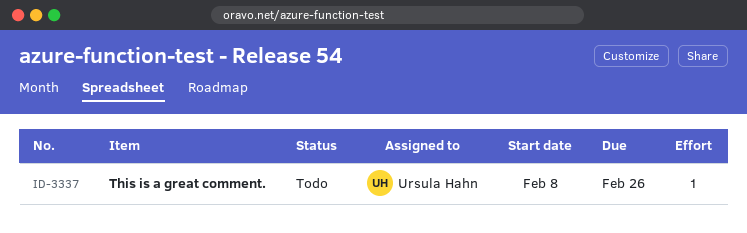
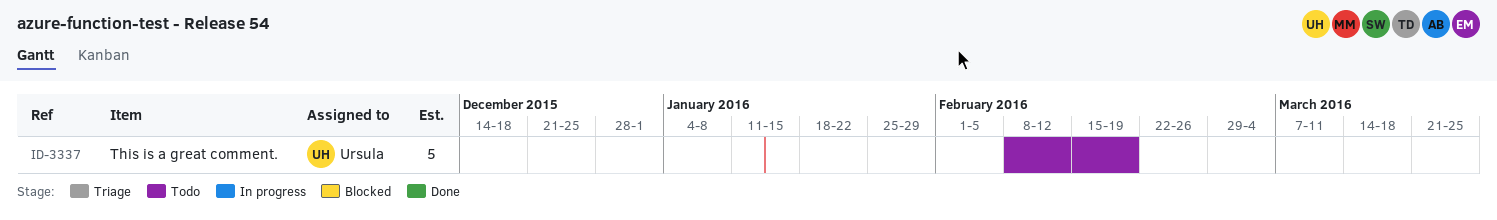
ID-3337, estimate: 1 -> 5
ID-3337, due: Feb 26 -> Feb 19

